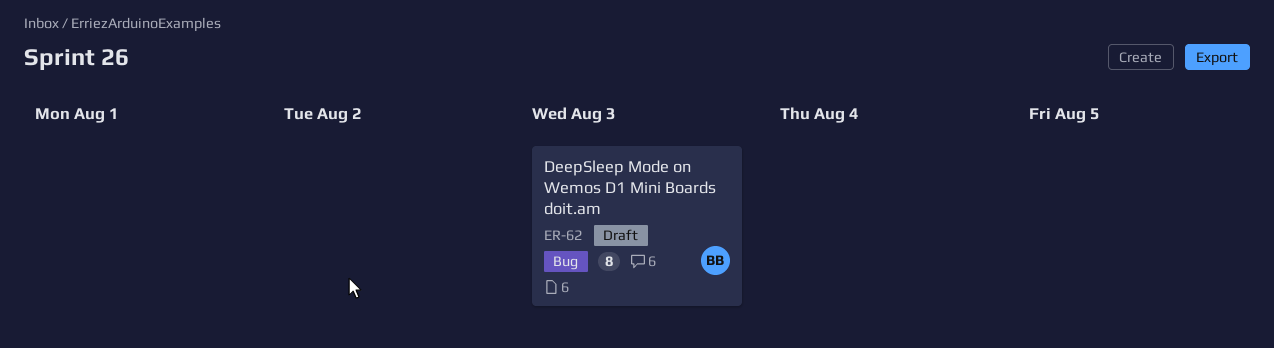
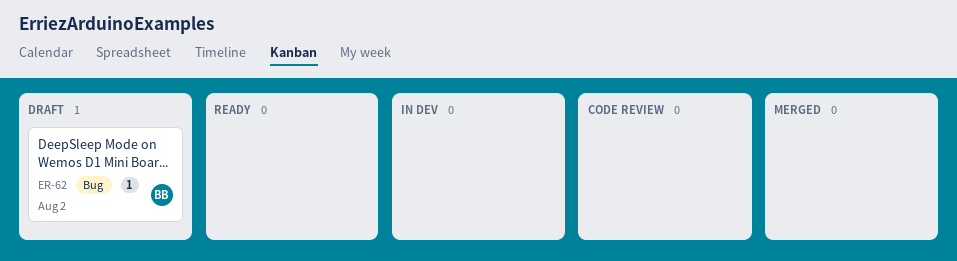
ER-62, estimate: 8 -> 1
ER-62, due: Aug 3 -> Aug 2

